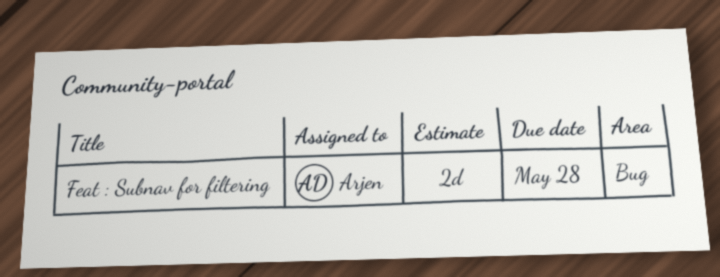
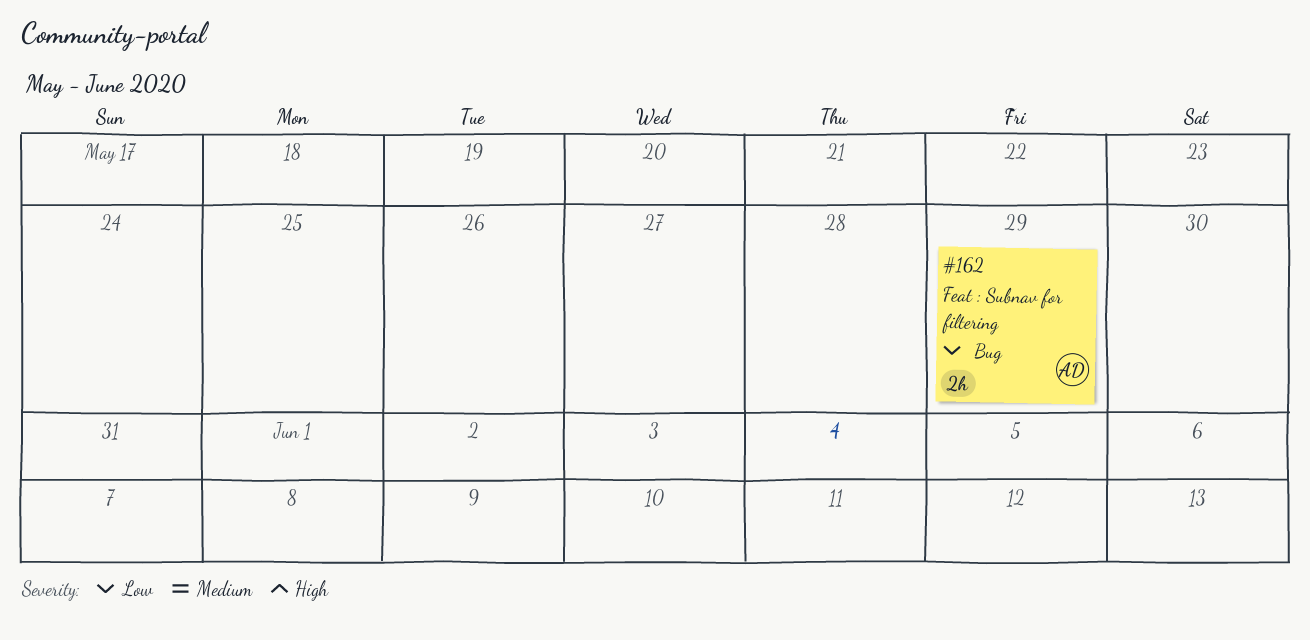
Feat : Subnav for filtering, estimate: 2d -> 2h
Feat : Subnav for filtering, due: May 28 -> May 29

